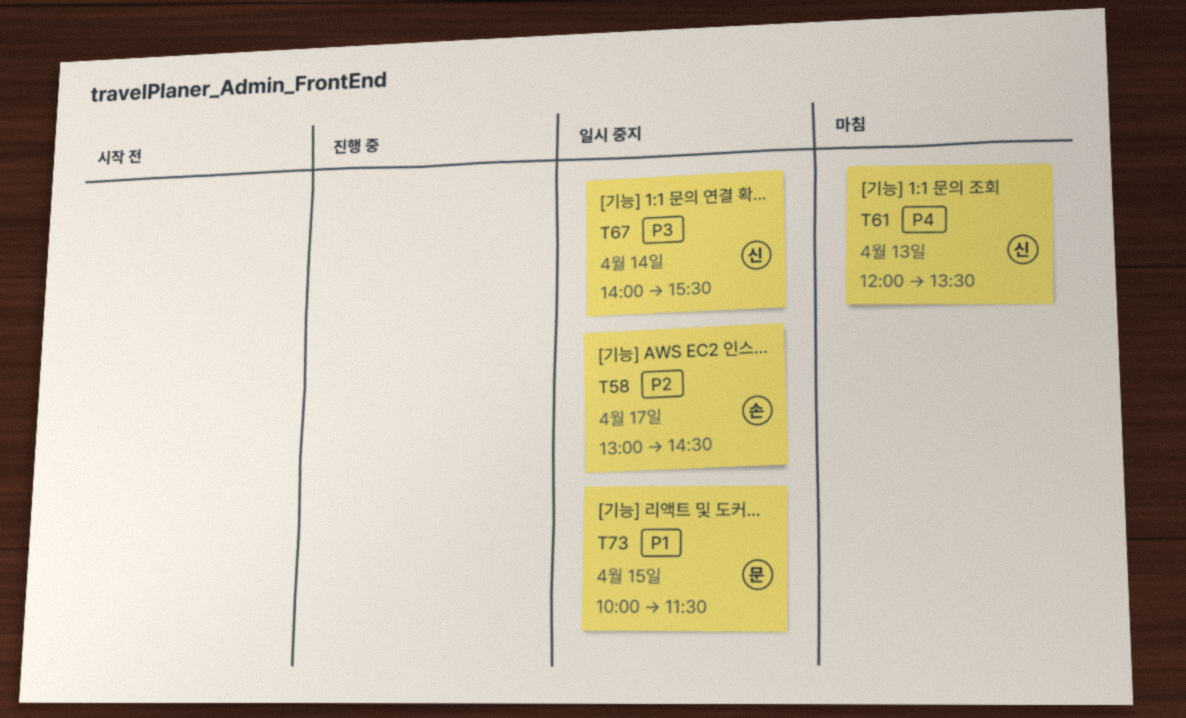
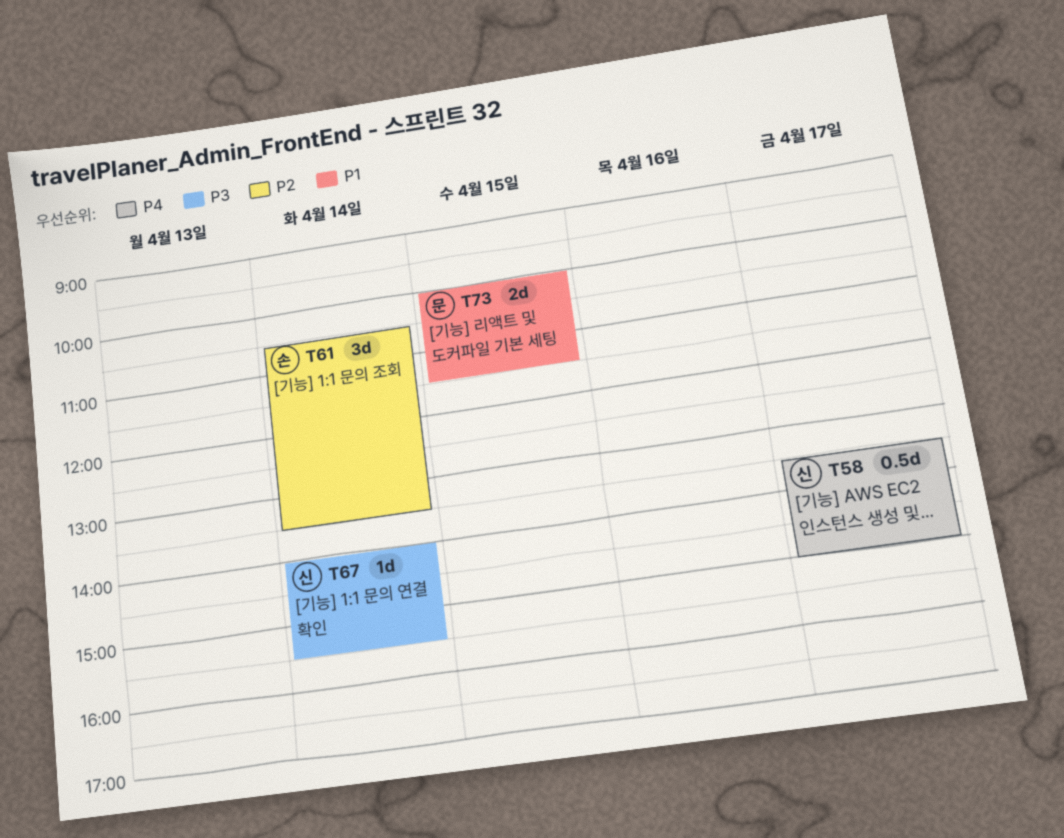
T58, owner: 손 -> 신
T58, priority: P2 -> P4
T58, begins: 13:00 -> 13:30
T58, ends: 14:30 -> 15:00
T61, owner: 신 -> 손
T61, priority: P4 -> P2
T61, day: Apr 13 -> Apr 14
T61, begins: 12:00 -> 10:30

